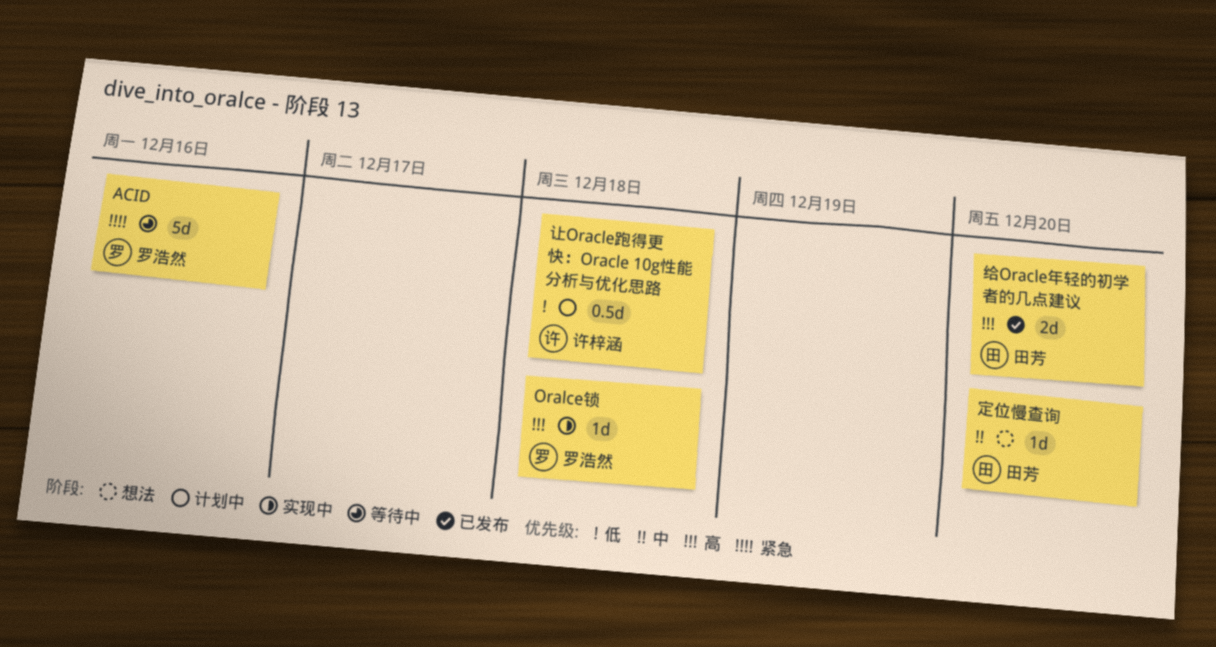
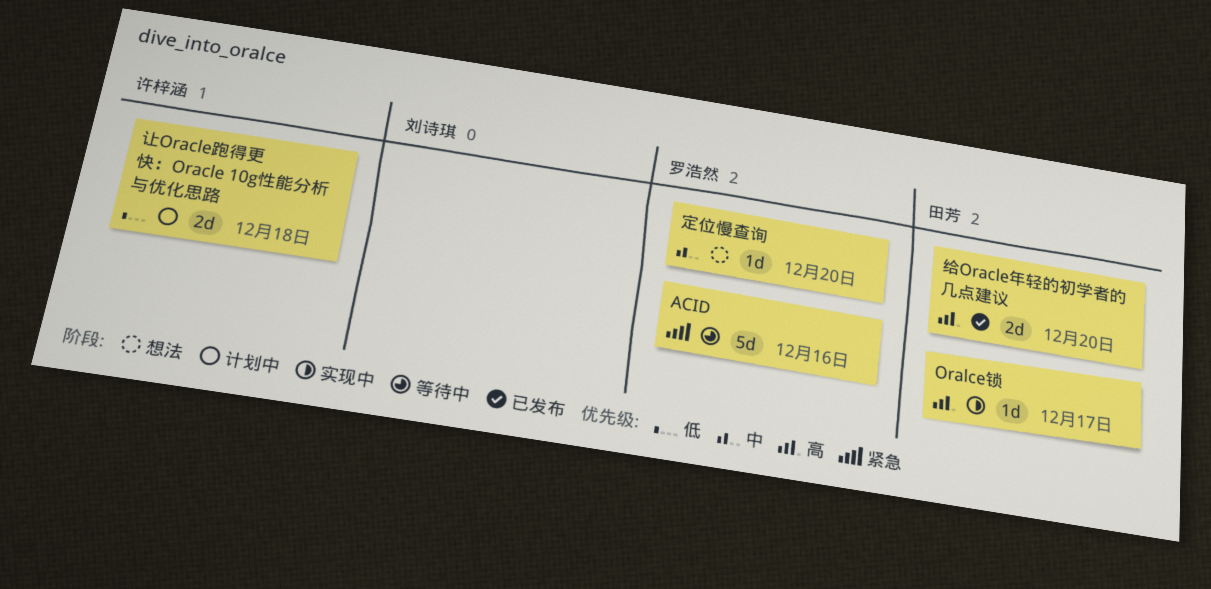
Oralce锁, owner: 罗浩然 -> 田芳
Oralce锁, due: Dec 18 -> Dec 17
定位慢查询, owner: 田芳 -> 罗浩然
让Oracle跑得更快：Oracle 10g性能分析与优化思路, estimate: 0.5d -> 2d

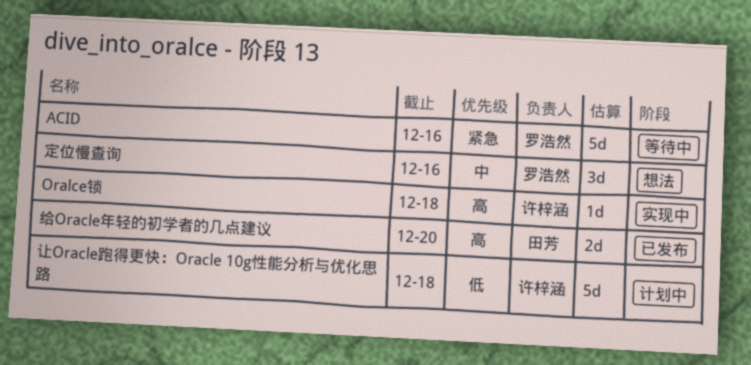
Oralce锁, owner: 田芳 -> 许梓涵
Oralce锁, due: Dec 17 -> Dec 18
定位慢查询, estimate: 1d -> 3d
定位慢查询, due: Dec 20 -> Dec 16
让Oracle跑得更快：Oracle 10g性能分析与优化思路, estimate: 2d -> 5d

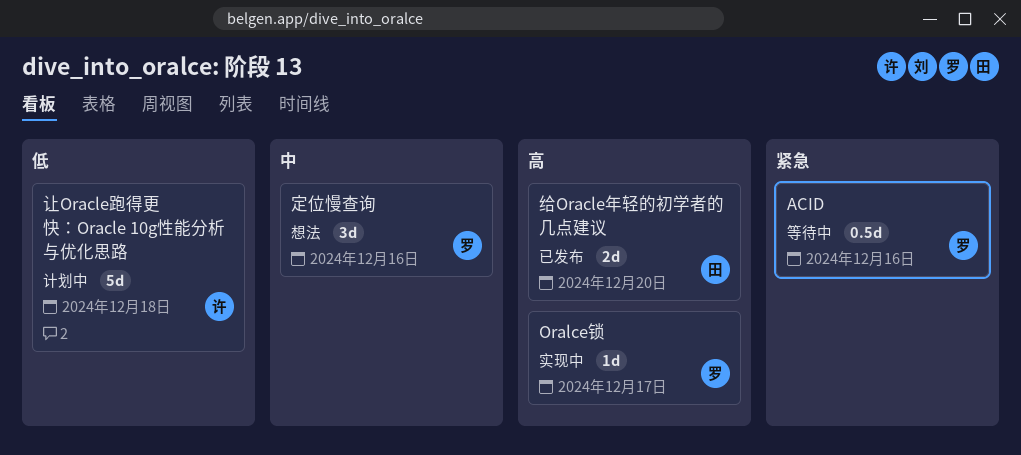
ACID, estimate: 5d -> 0.5d
Oralce锁, owner: 许梓涵 -> 罗浩然
Oralce锁, due: Dec 18 -> Dec 17

